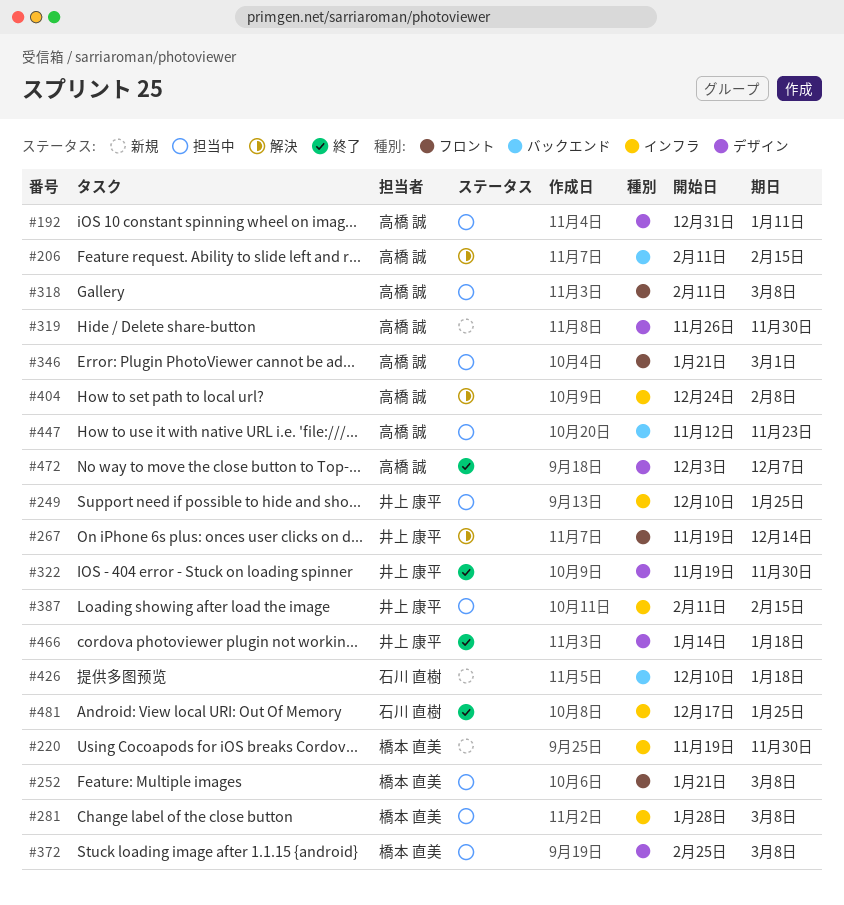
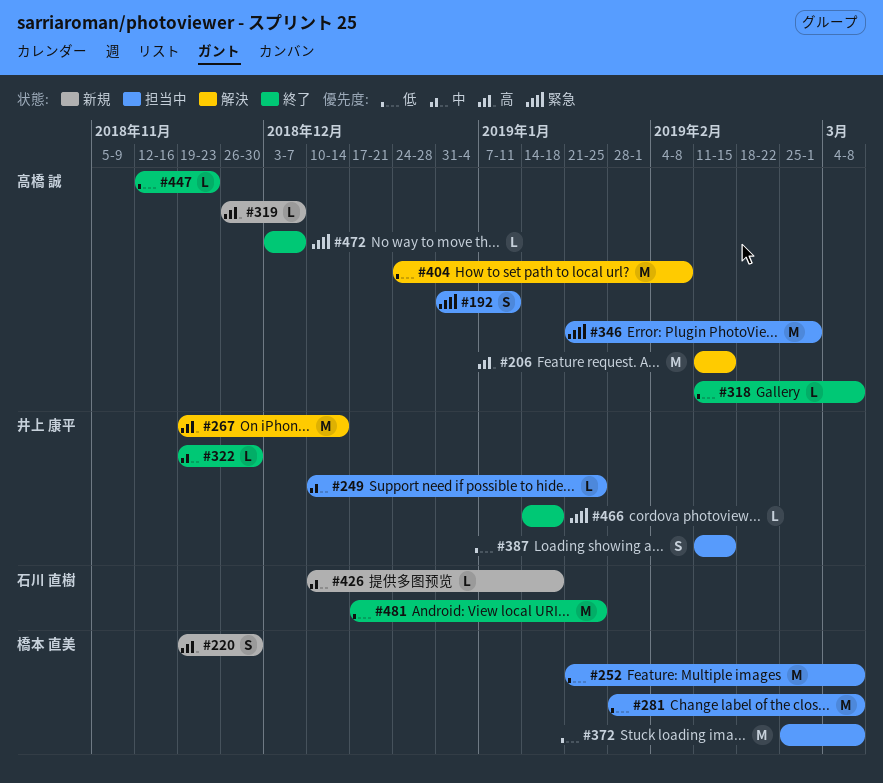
#318, status: 担当中 -> 終了
#319, due: Nov 30 -> Dec 7
#447, status: 担当中 -> 終了

